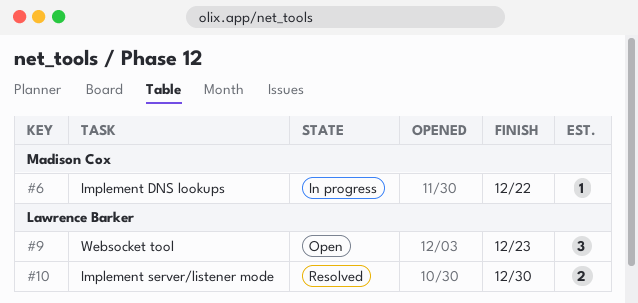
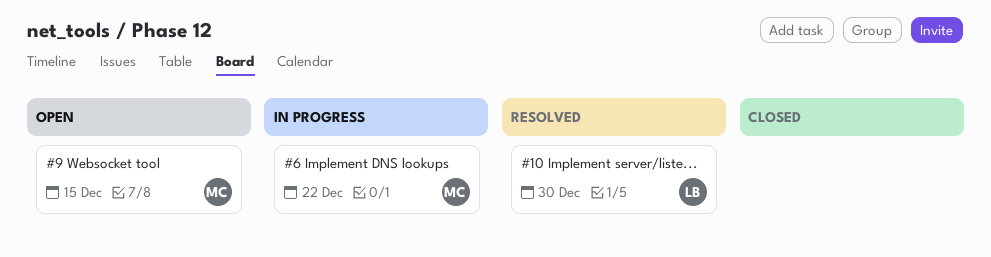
#9, owner: Lawrence Barker -> Madison Cox
#9, due: Dec 23 -> Dec 15

